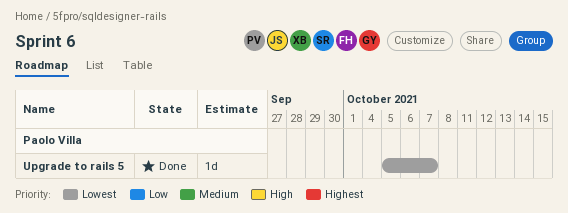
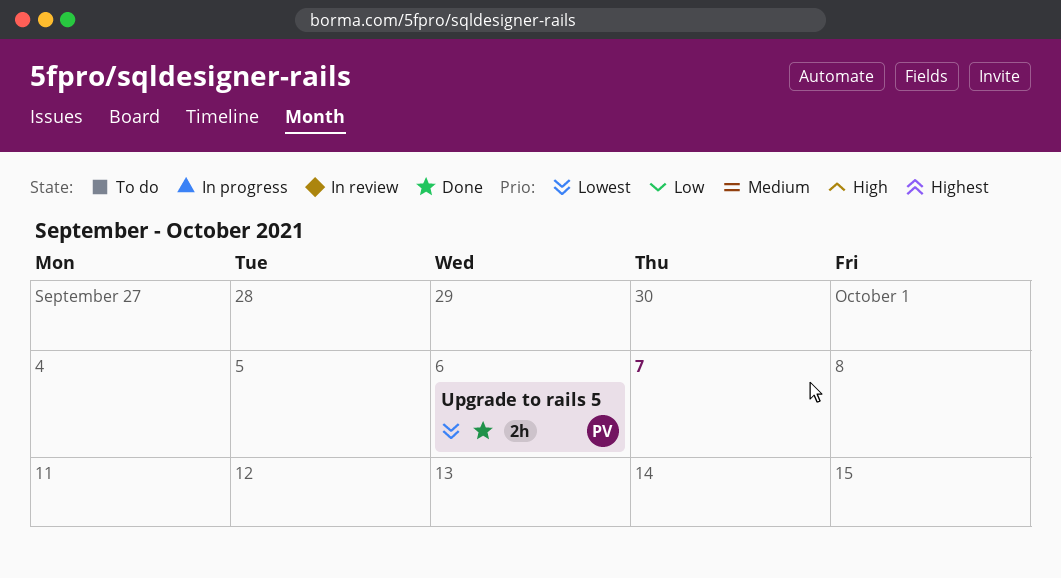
Upgrade to rails 5, estimate: 1d -> 2h
Upgrade to rails 5, due: Oct 7 -> Oct 6

